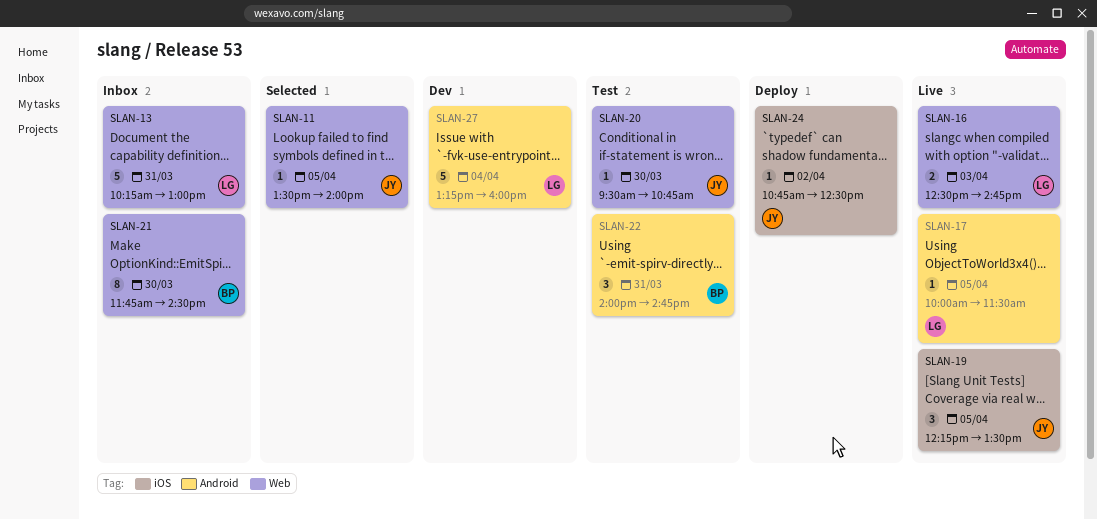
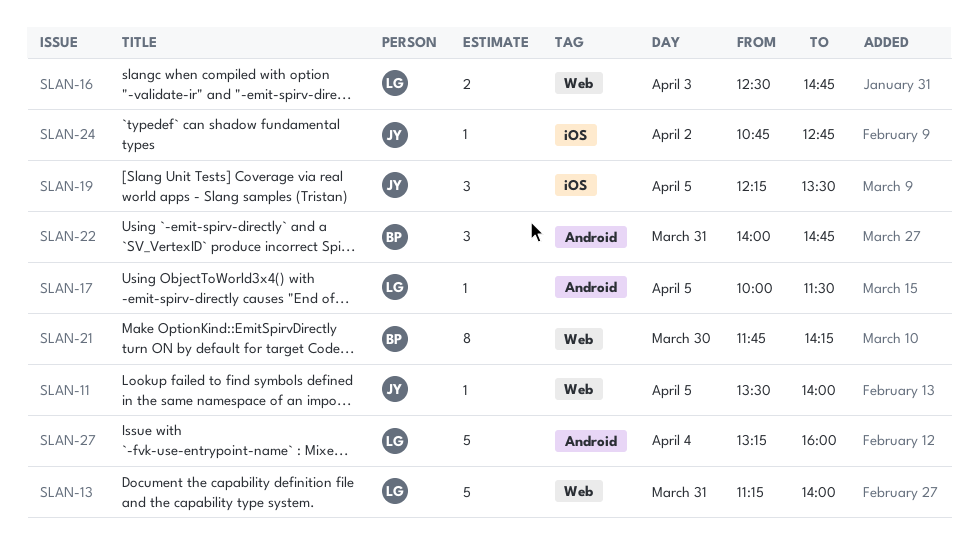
SLAN-13, begins: 10:15 -> 11:15
SLAN-13, ends: 13:00 -> 14:00
SLAN-20: present -> none
SLAN-21, ends: 14:30 -> 14:15
SLAN-24, ends: 12:30 -> 12:45

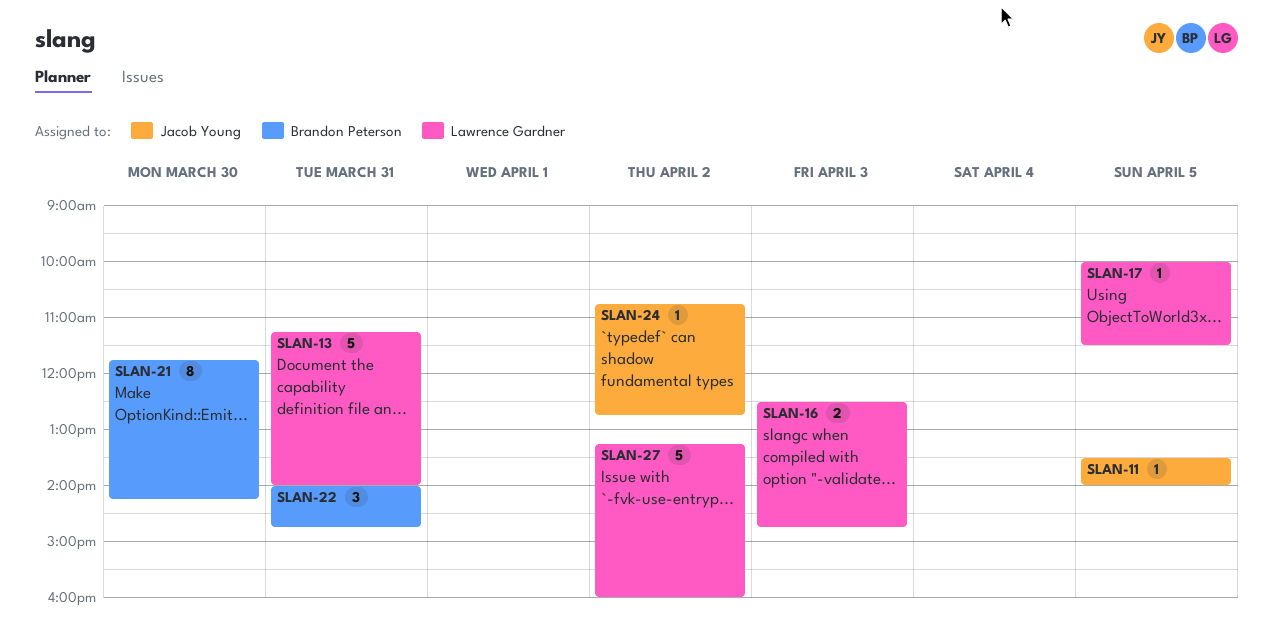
SLAN-19: present -> none
SLAN-27, day: Apr 4 -> Apr 2

